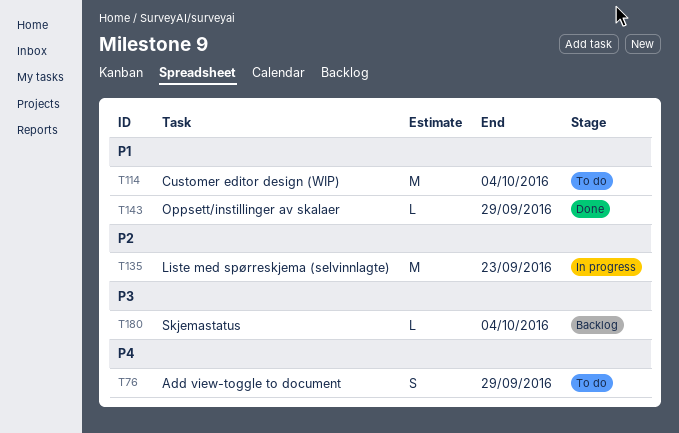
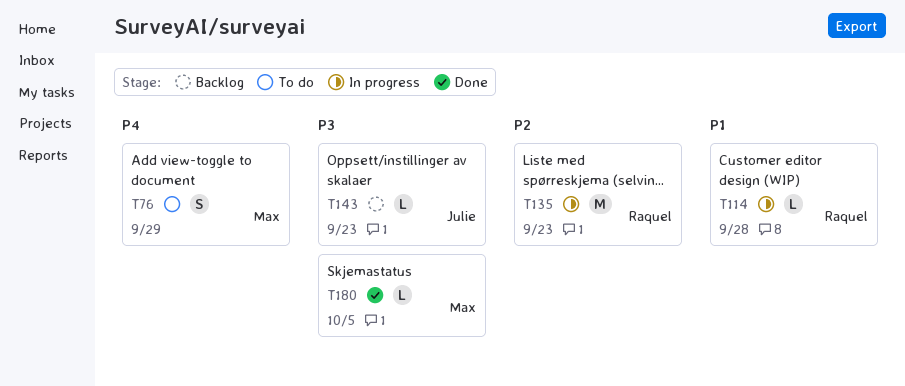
T114, status: To do -> In progress
T114, estimate: M -> L
T114, due: Oct 4 -> Sep 28
T143, status: Done -> Backlog
T143, priority: P1 -> P3
T143, due: Sep 29 -> Sep 23
T180, status: Backlog -> Done
T180, due: Oct 4 -> Oct 5

